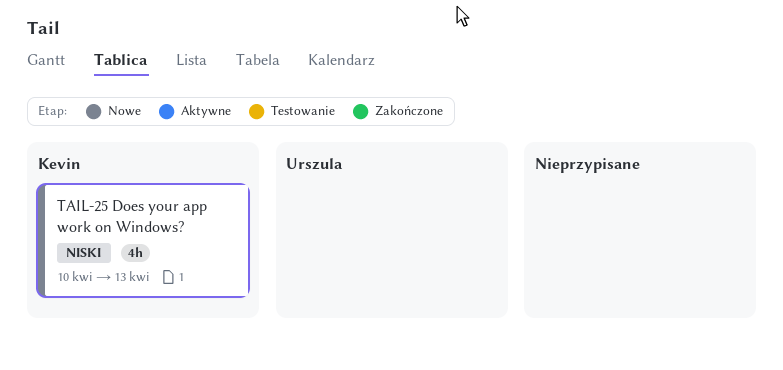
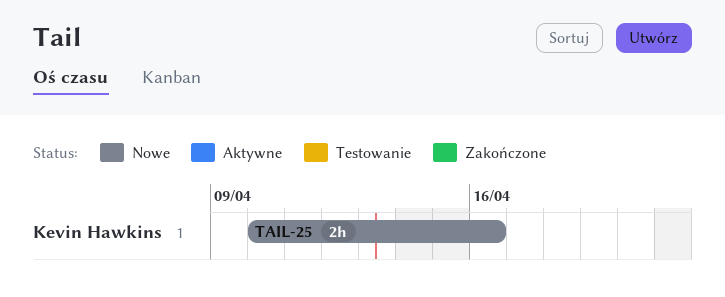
TAIL-25, estimate: 4h -> 2h
TAIL-25, due: Apr 13 -> Apr 16

